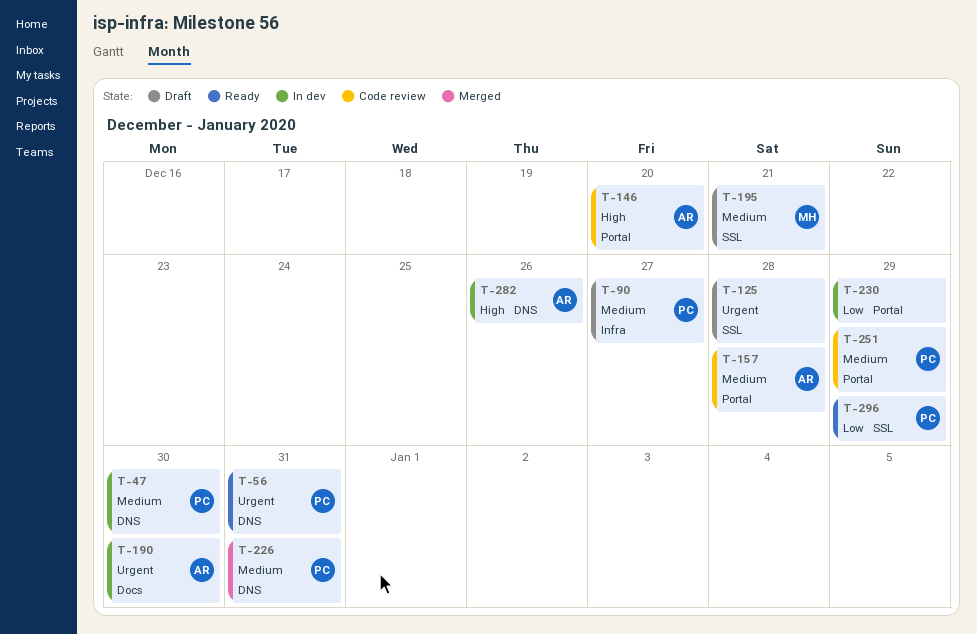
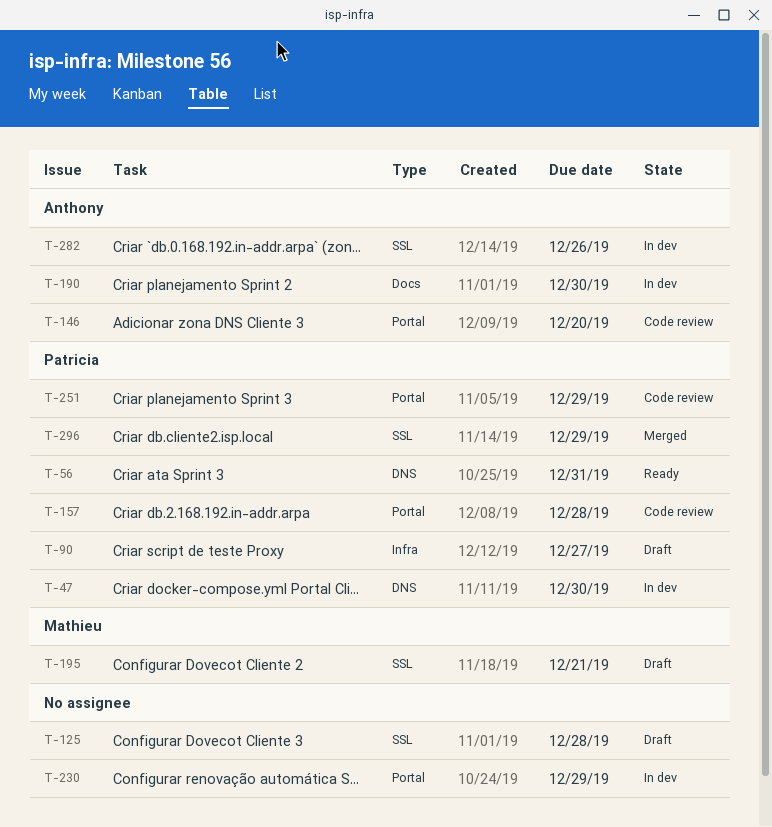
T-157, owner: Anthony -> Patricia
T-226: present -> none
T-282, label: DNS -> SSL
T-296, status: Ready -> Merged

